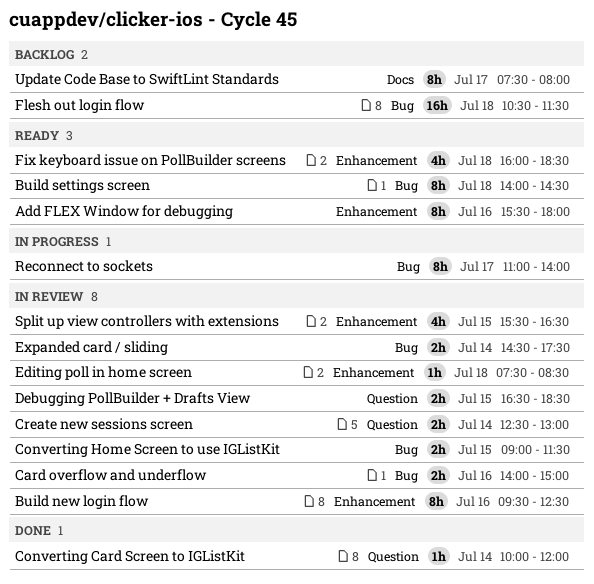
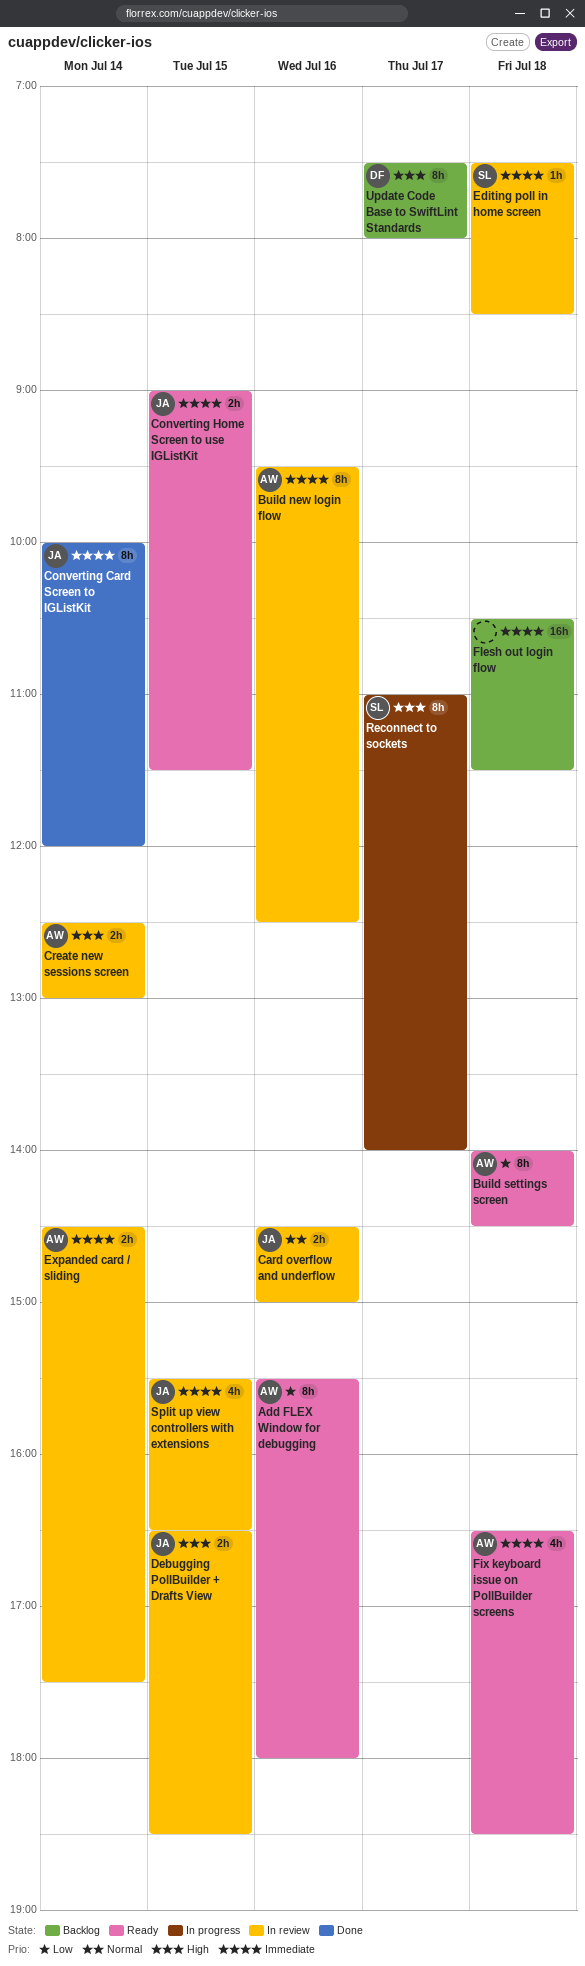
Card overflow and underflow, begins: 14:00 -> 14:30
Converting Card Screen to IGListKit, estimate: 1h -> 8h
Converting Home Screen to use IGListKit, status: In review -> Ready
Fix keyboard issue on PollBuilder screens, begins: 16:00 -> 16:30

